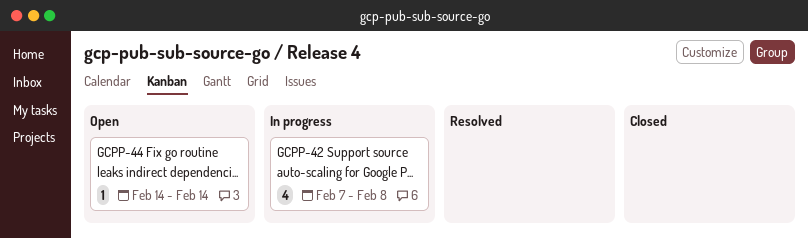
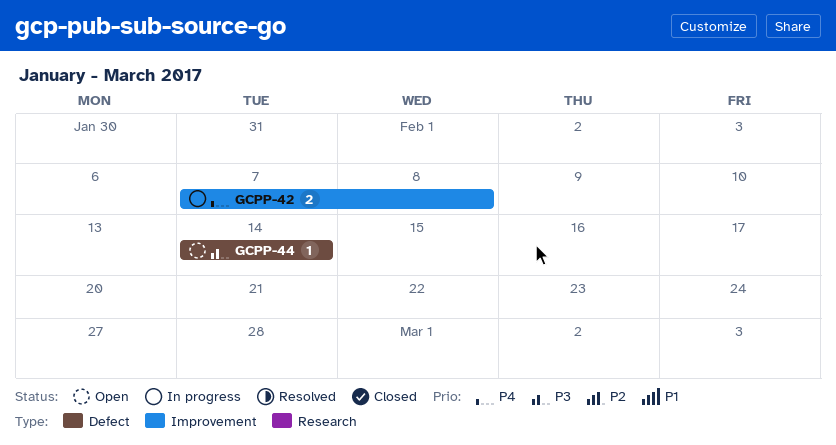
GCPP-42, estimate: 4 -> 2

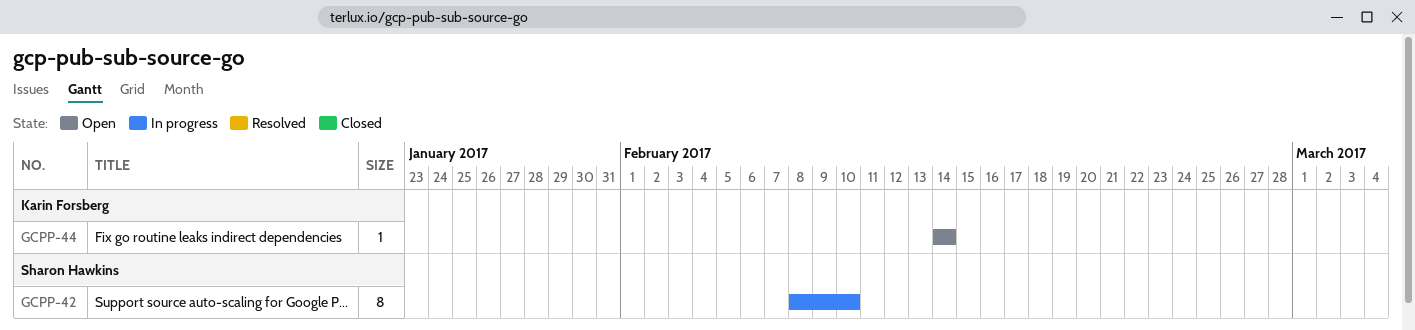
GCPP-42, estimate: 2 -> 8
GCPP-42, start: Feb 7 -> Feb 8
GCPP-42, due: Feb 8 -> Feb 10

